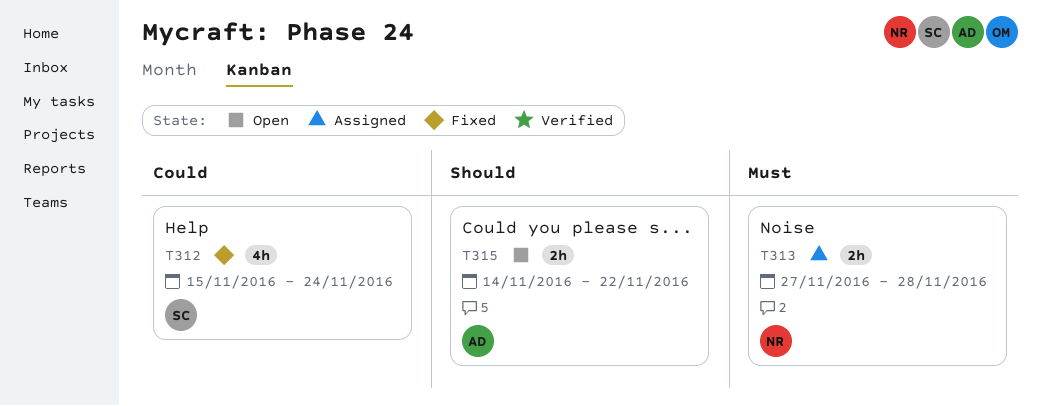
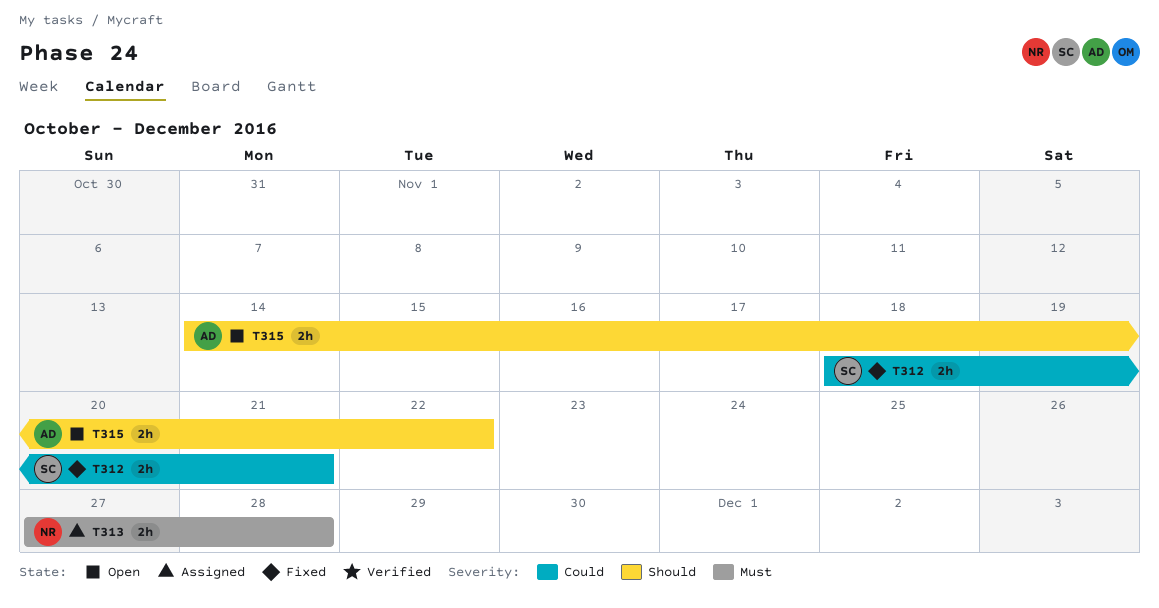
T312, estimate: 4h -> 2h
T312, start: Nov 15 -> Nov 18
T312, due: Nov 24 -> Nov 21

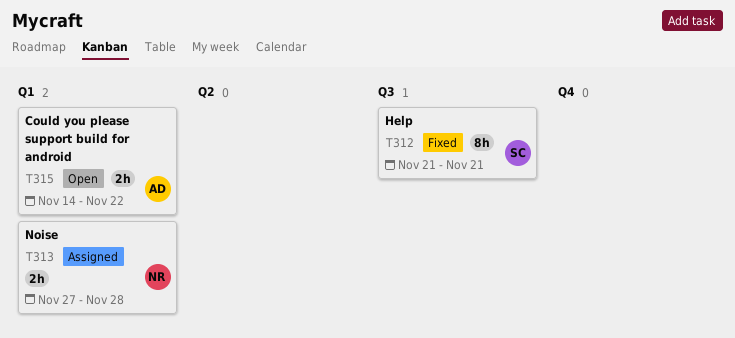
T312, estimate: 2h -> 8h
T312, start: Nov 18 -> Nov 21

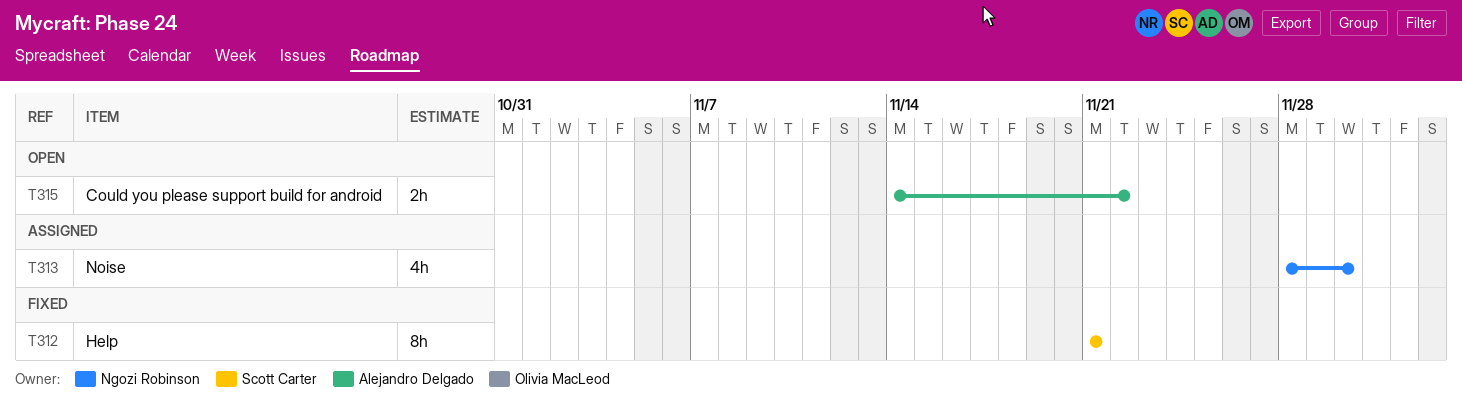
T313, estimate: 2h -> 4h
T313, start: Nov 27 -> Nov 28
T313, due: Nov 28 -> Nov 30

